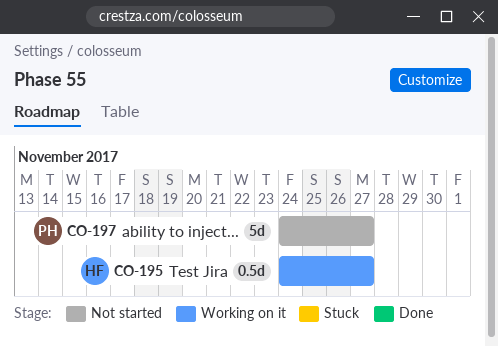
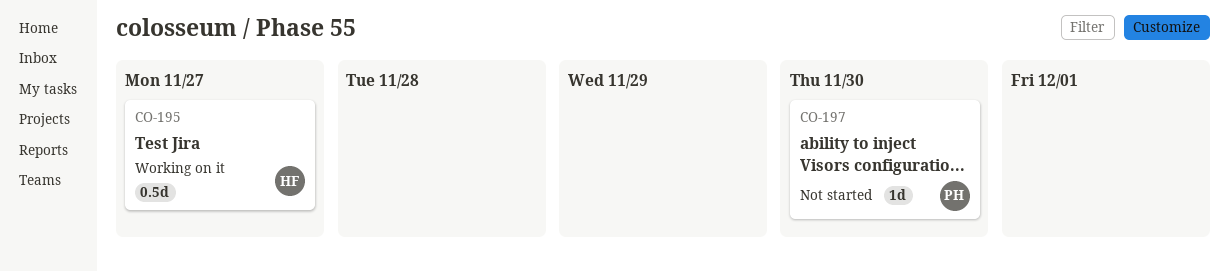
CO-197, estimate: 5d -> 1d
CO-197, due: Nov 27 -> Nov 30

